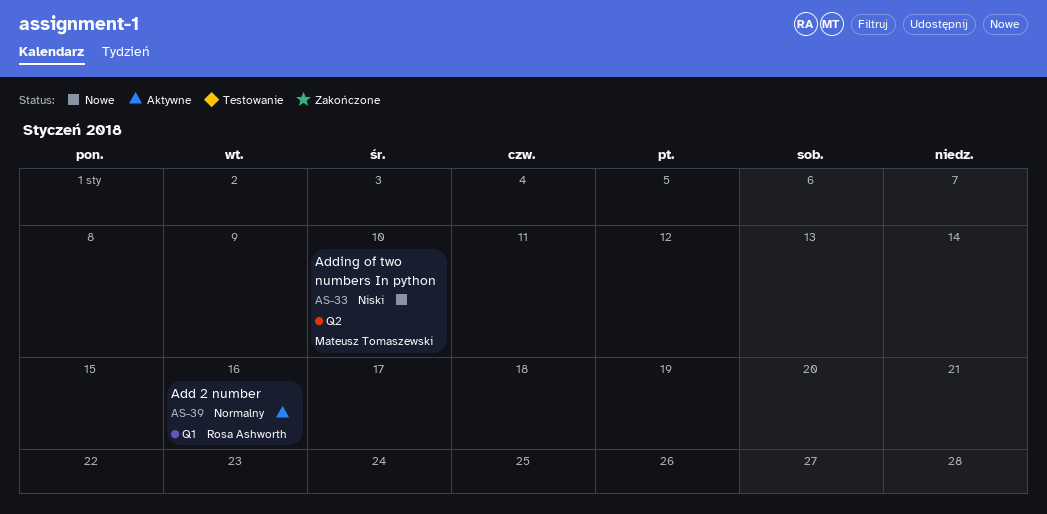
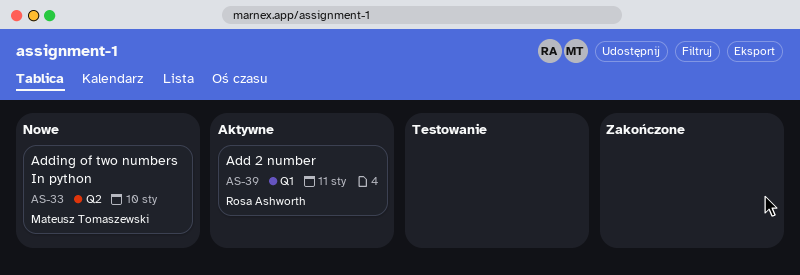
AS-39, due: Jan 16 -> Jan 11

